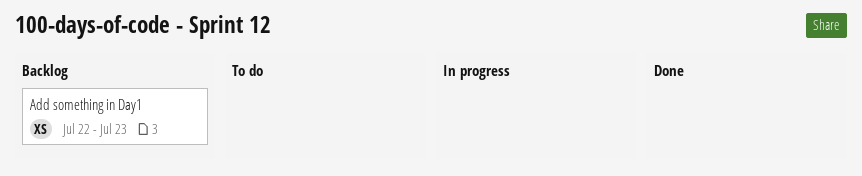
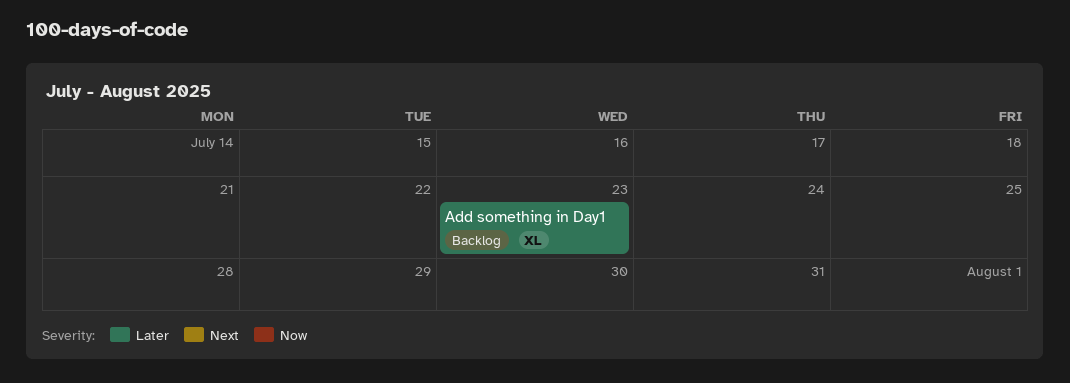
Add something in Day1, estimate: XS -> XL

